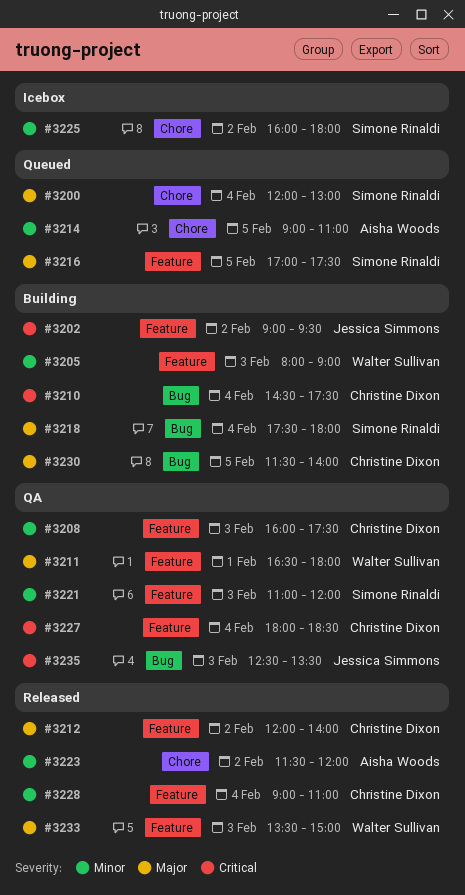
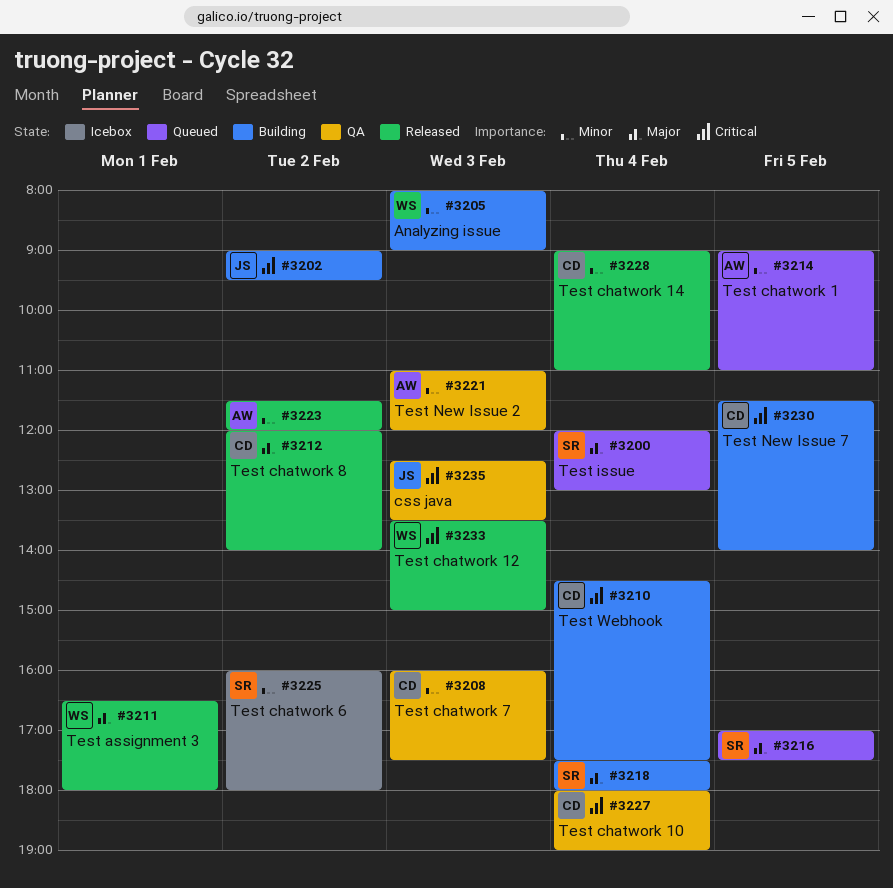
#3211, status: QA -> Released
#3221, owner: Simone Rinaldi -> Aisha Woods
#3227, ends: 18:30 -> 19:00
#3230, priority: Major -> Critical
#3233, priority: Major -> Critical

